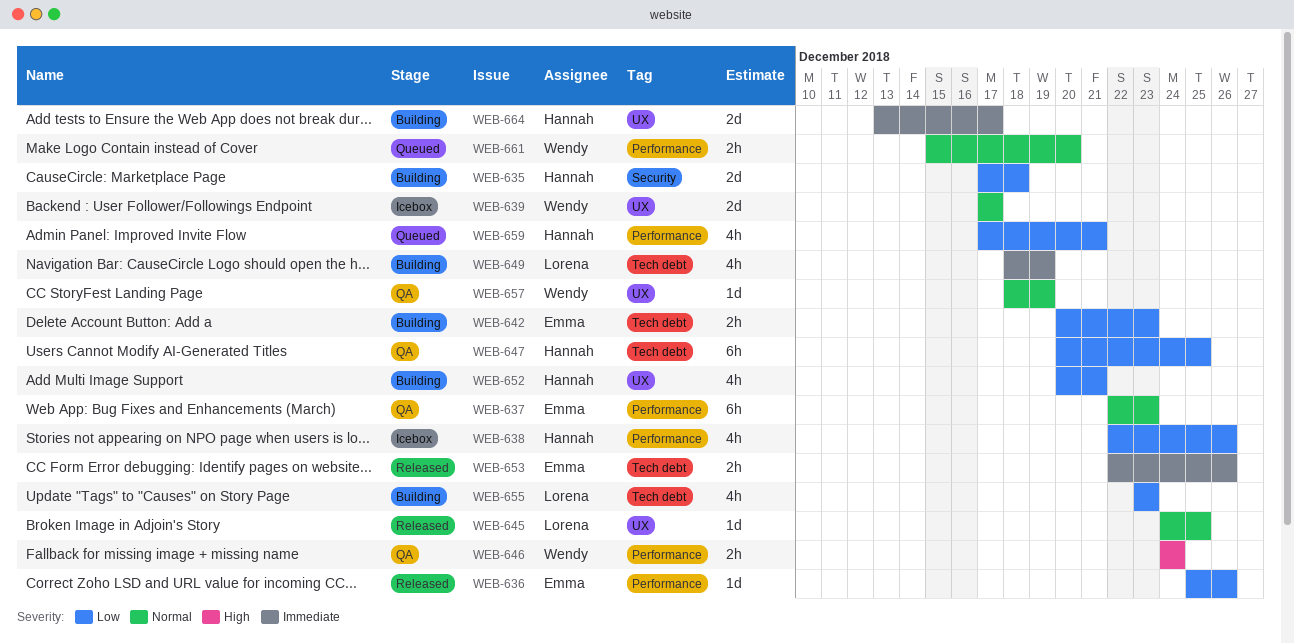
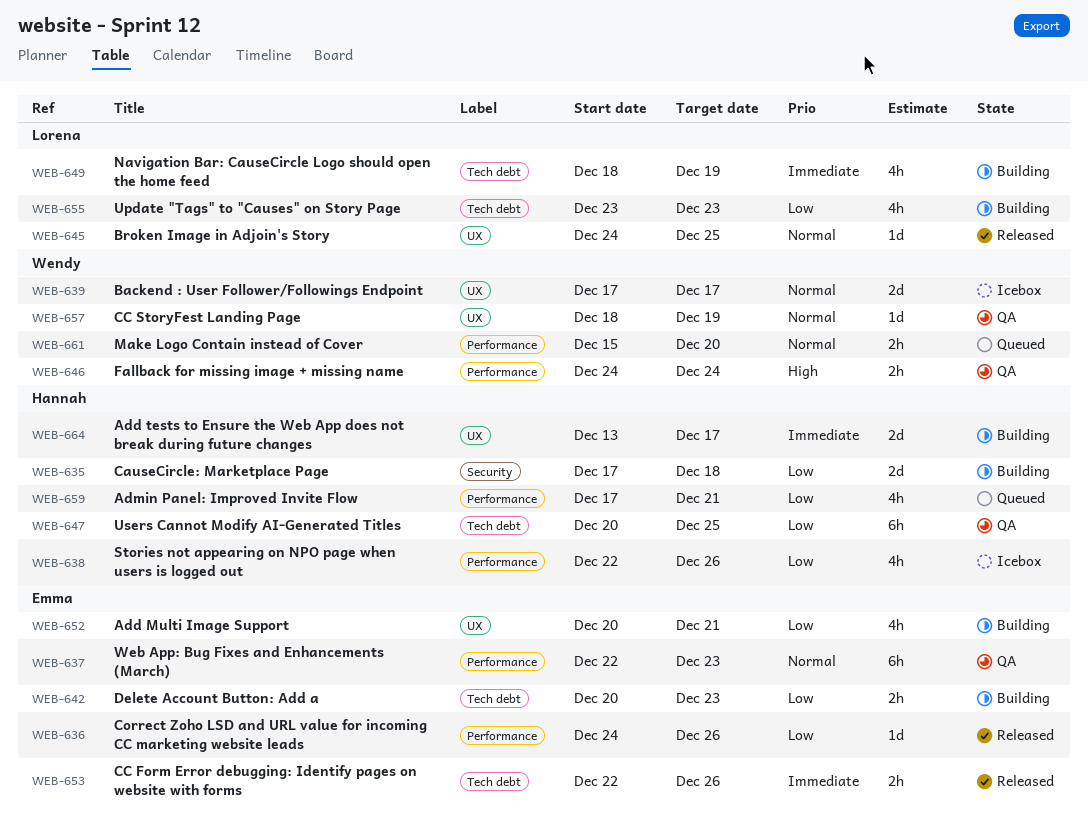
WEB-636, start: Dec 25 -> Dec 24
WEB-652, owner: Hannah -> Emma

